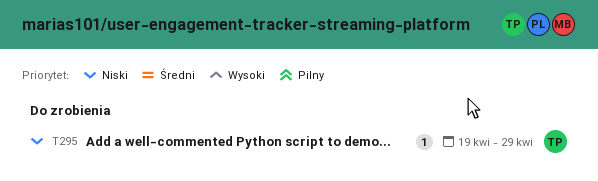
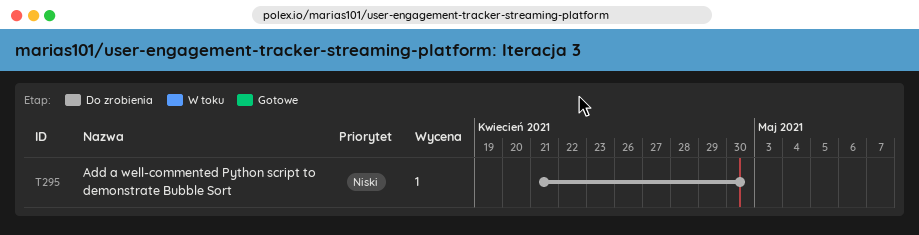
T295, start: Apr 19 -> Apr 21
T295, due: Apr 29 -> Apr 30

